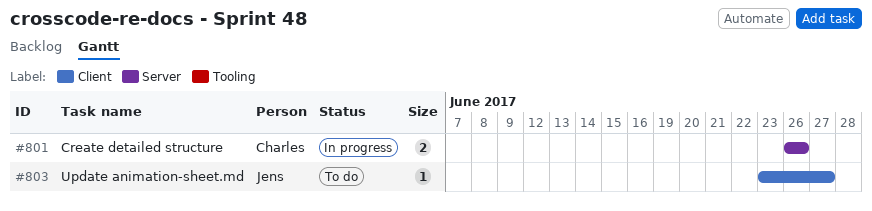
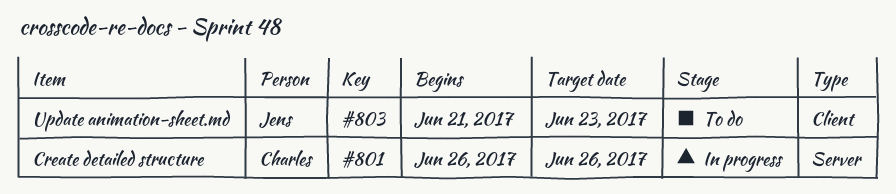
#803, start: Jun 23 -> Jun 21
#803, due: Jun 27 -> Jun 23

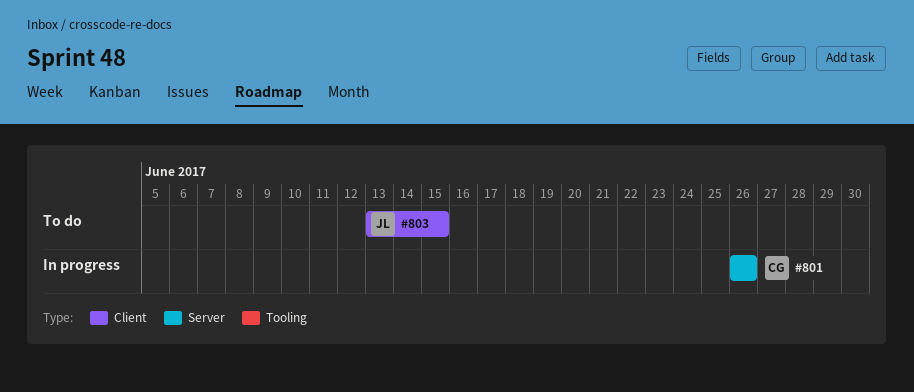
#803, start: Jun 21 -> Jun 13
#803, due: Jun 23 -> Jun 15

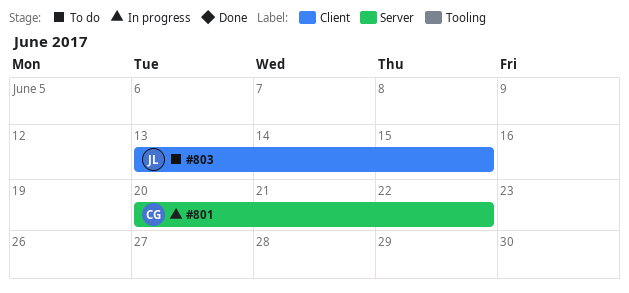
#801, start: Jun 26 -> Jun 20
#801, due: Jun 26 -> Jun 22

